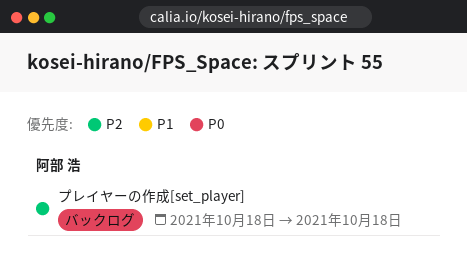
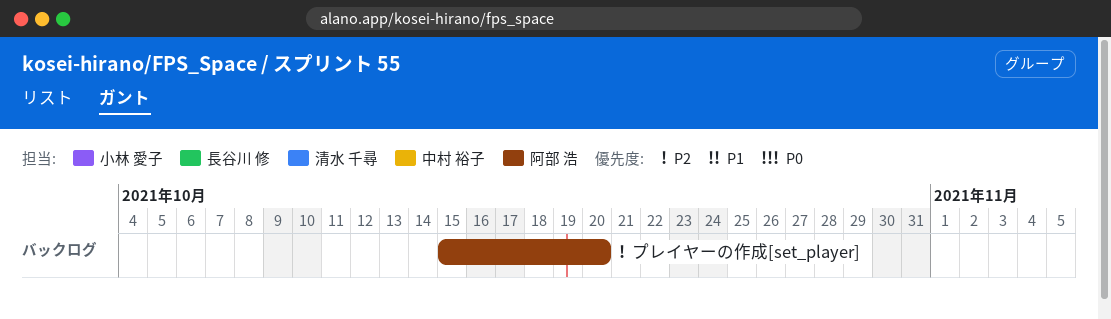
プレイヤーの作成[set_player], start: Oct 18 -> Oct 15
プレイヤーの作成[set_player], due: Oct 18 -> Oct 20

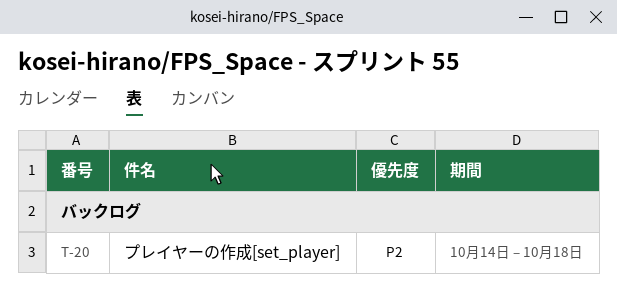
プレイヤーの作成[set_player], start: Oct 15 -> Oct 14
プレイヤーの作成[set_player], due: Oct 20 -> Oct 18

